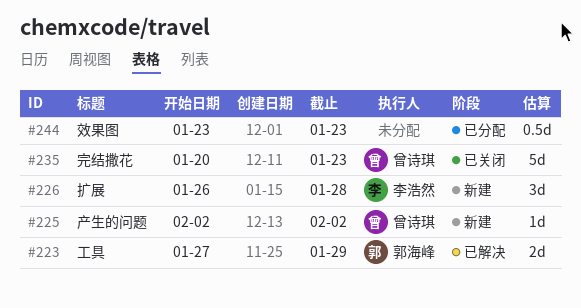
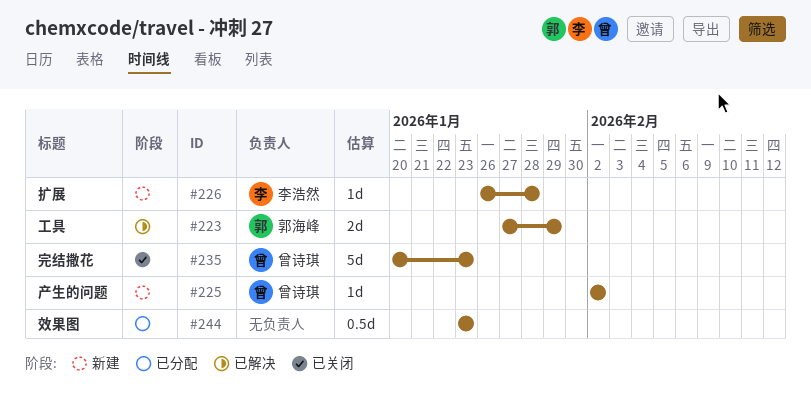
#226, estimate: 3d -> 1d

